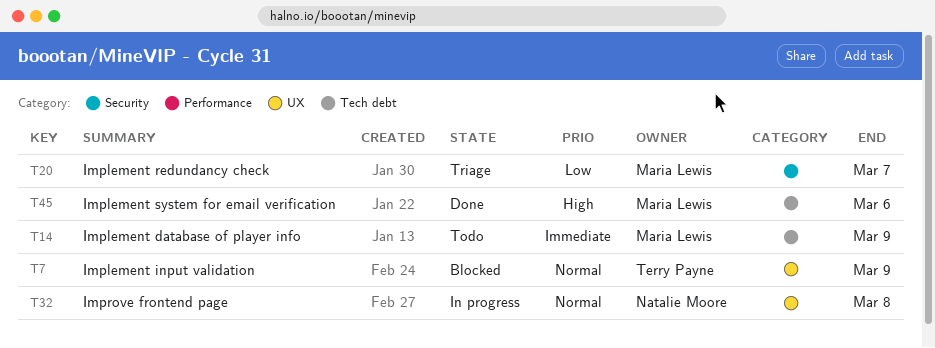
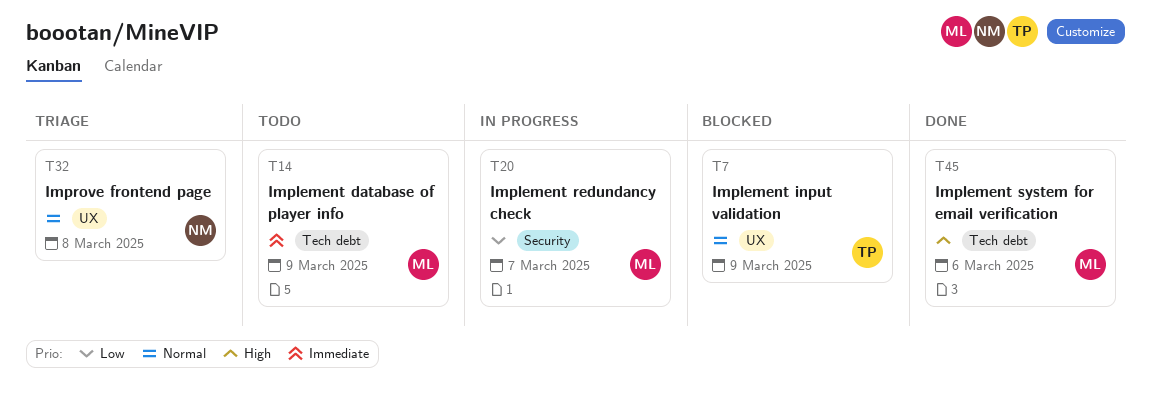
T20, status: Triage -> In progress
T32, status: In progress -> Triage

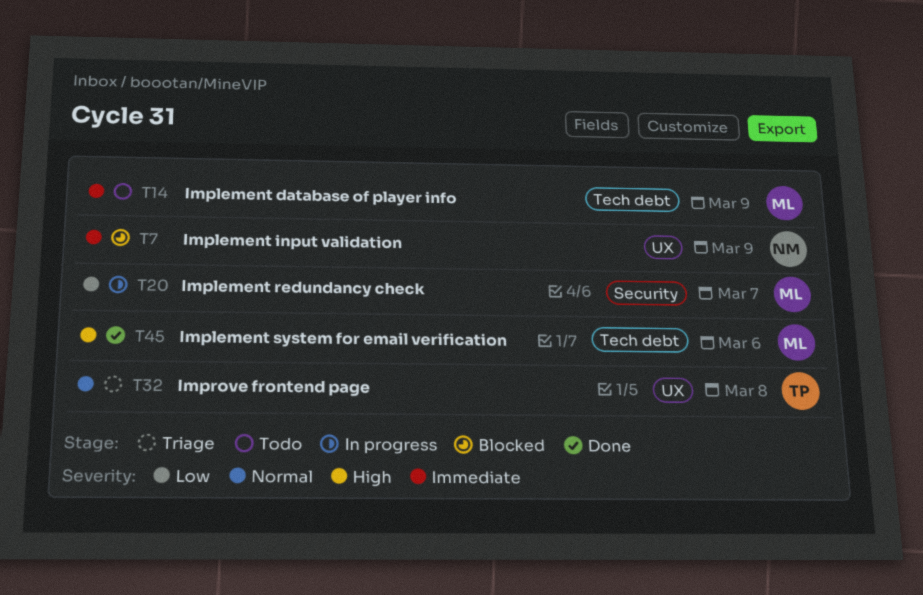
T7, owner: TP -> NM
T7, priority: Normal -> Immediate
T32, owner: NM -> TP

